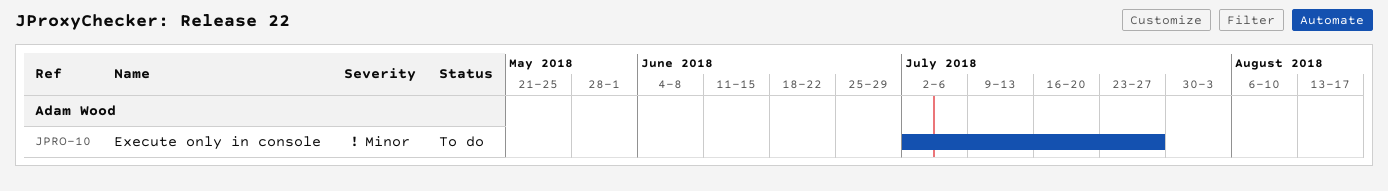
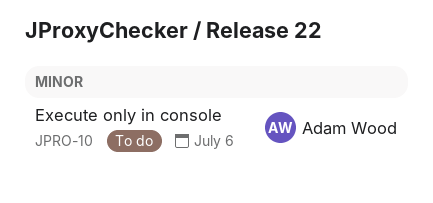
JPRO-10, due: Jul 27 -> Jul 6

